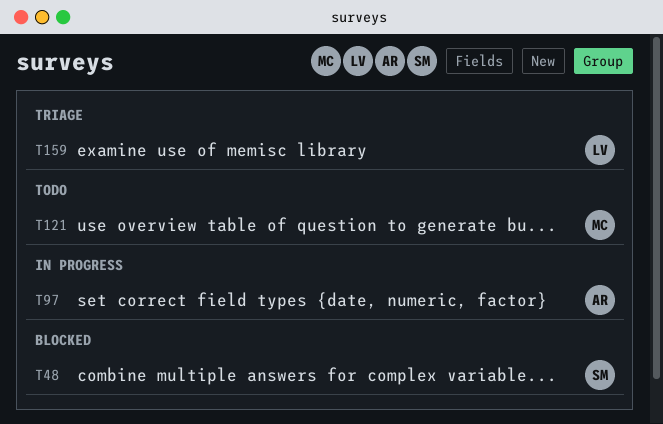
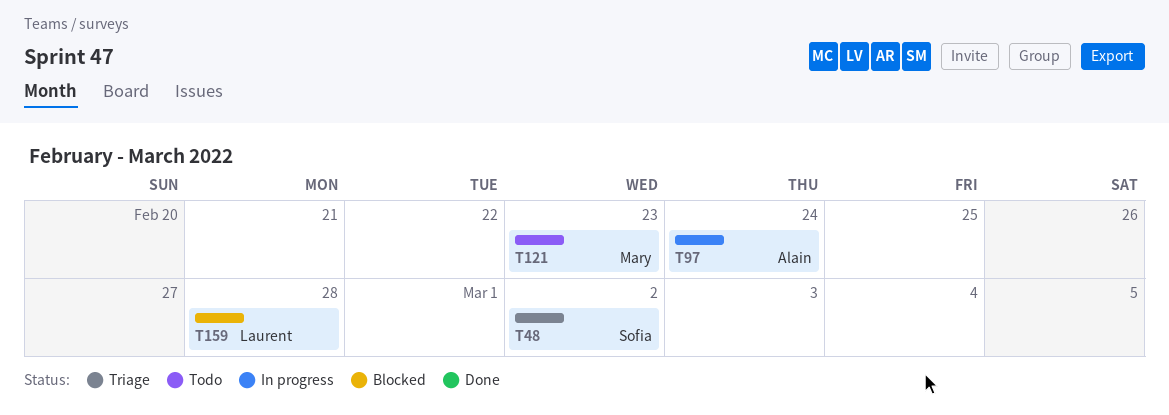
T48, status: Blocked -> Triage
T159, status: Triage -> Blocked

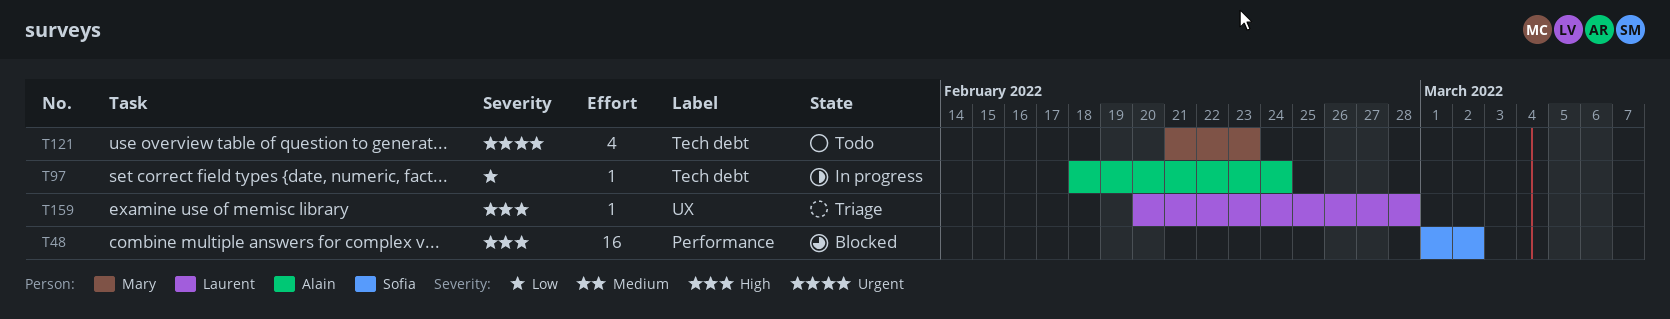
T48, status: Triage -> Blocked
T159, status: Blocked -> Triage

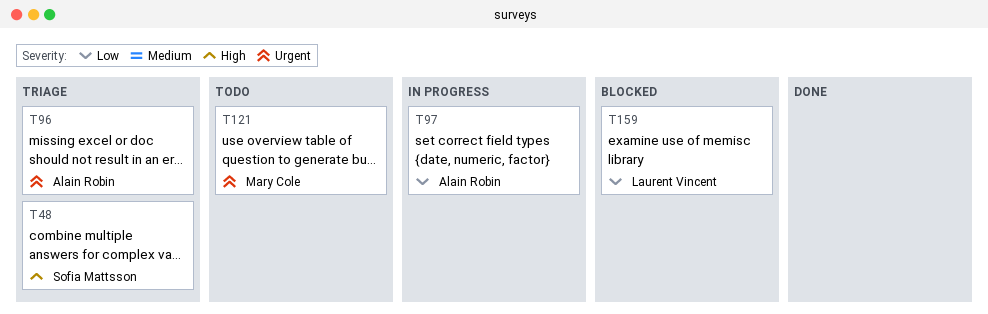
T48, status: Blocked -> Triage
T96: none -> present
T159, status: Triage -> Blocked
T159, priority: High -> Low

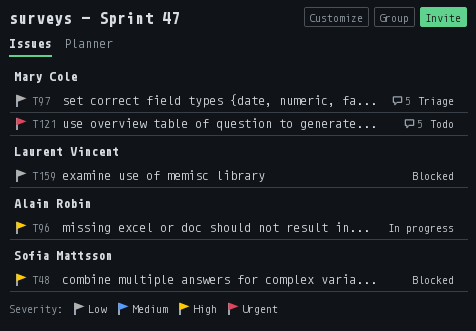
T48, status: Triage -> Blocked
T96, status: Triage -> In progress
T96, priority: Urgent -> High
T97, status: In progress -> Triage
T97, owner: Alain Robin -> Mary Cole

